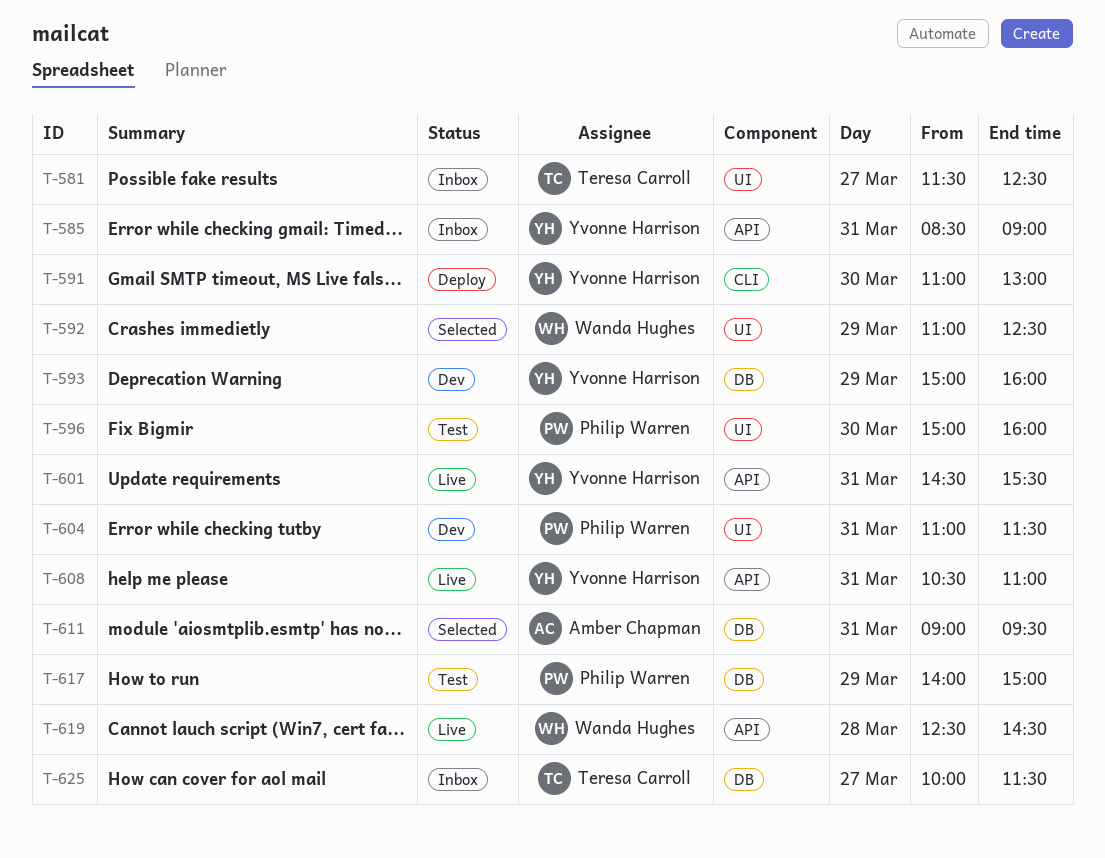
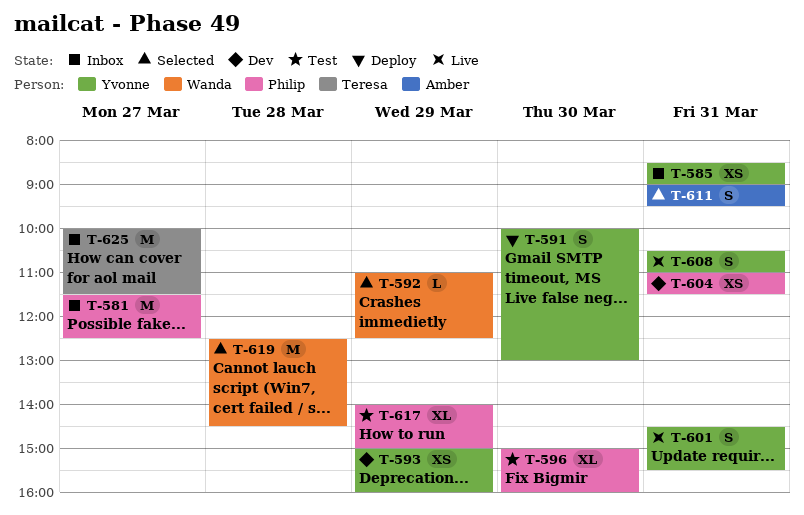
T-581, owner: Teresa Carroll -> Philip Warren
T-591, begins: 11:00 -> 10:00
T-619, status: Live -> Selected

